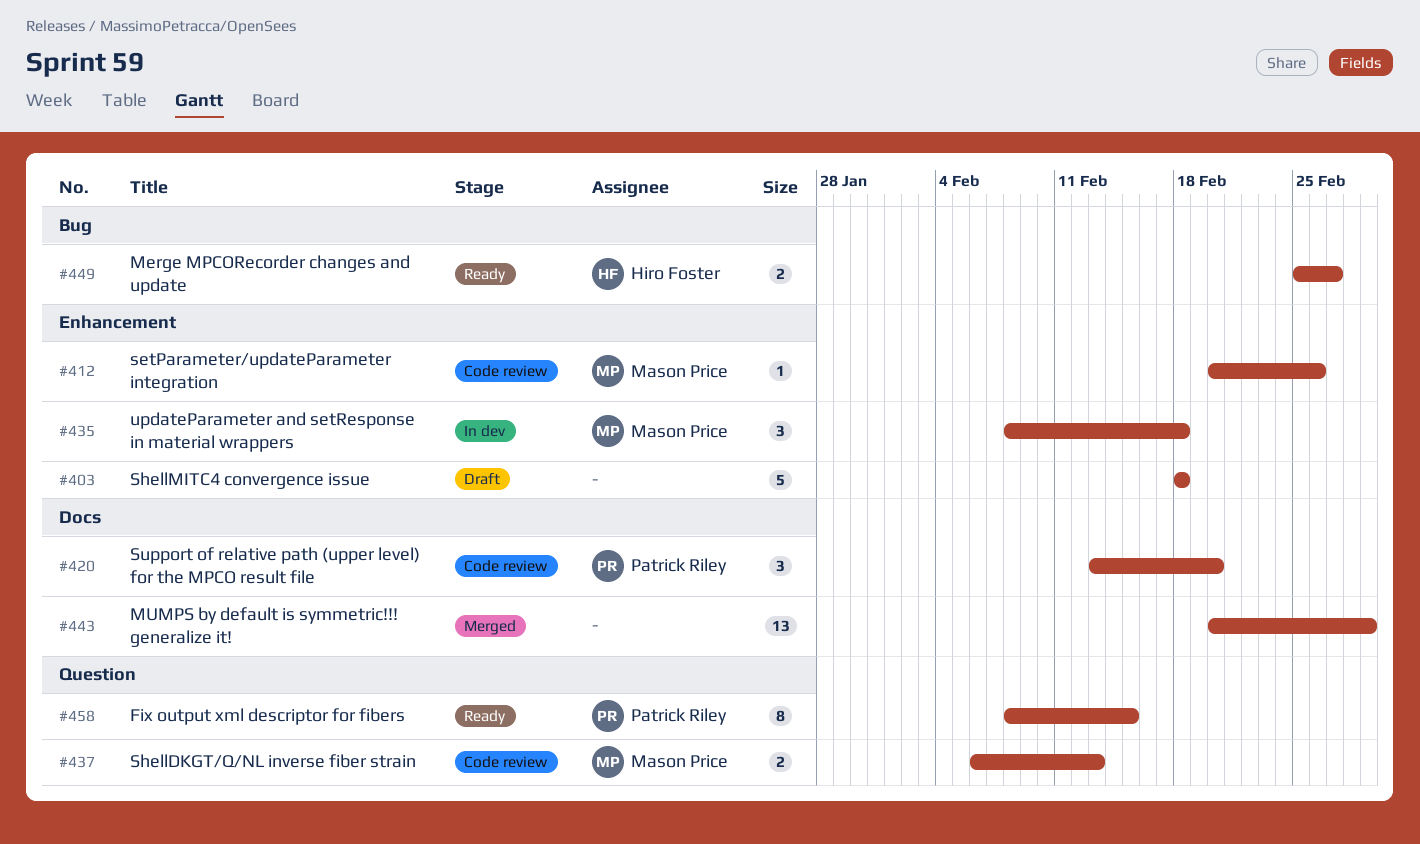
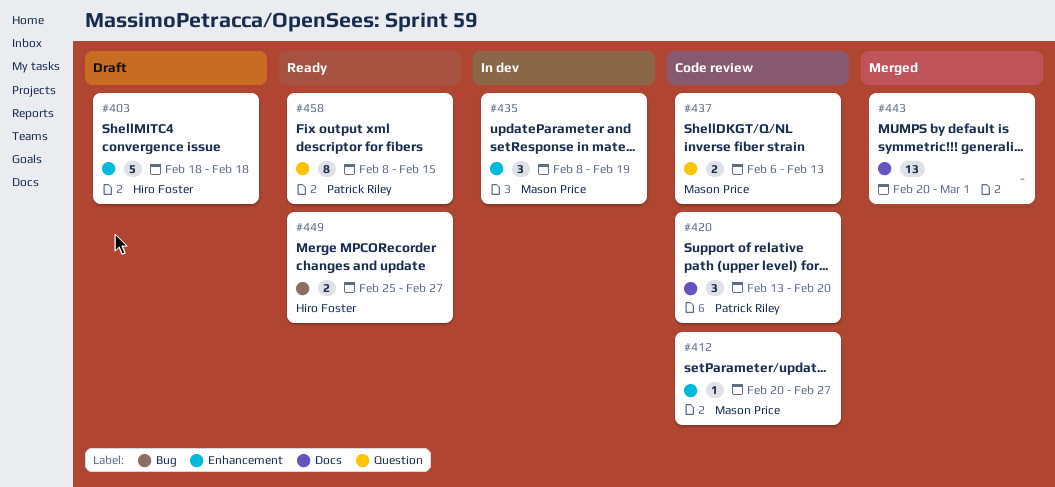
#403, owner: none -> Hiro Foster
#412, due: Feb 26 -> Feb 27
#435, due: Feb 18 -> Feb 19

